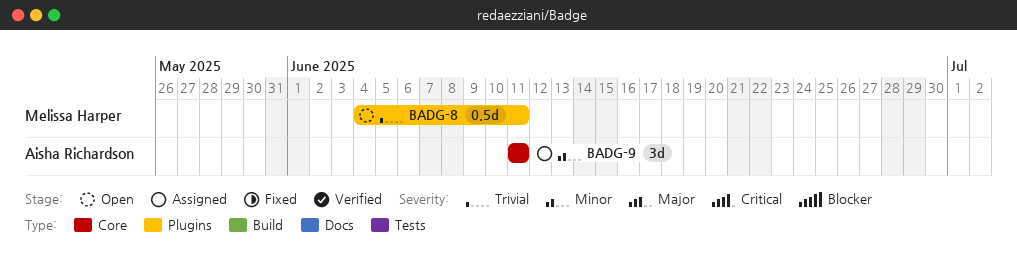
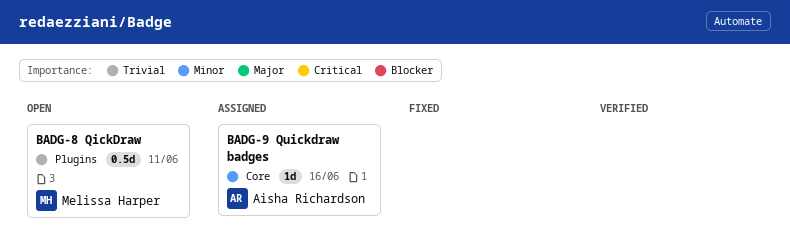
BADG-9, estimate: 3d -> 1d
BADG-9, due: Jun 11 -> Jun 16

